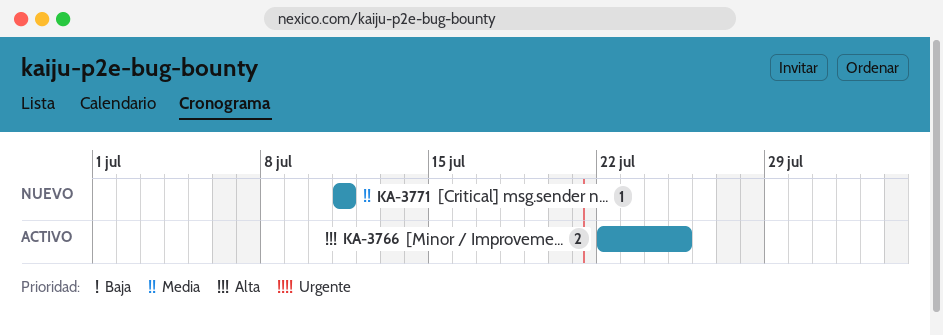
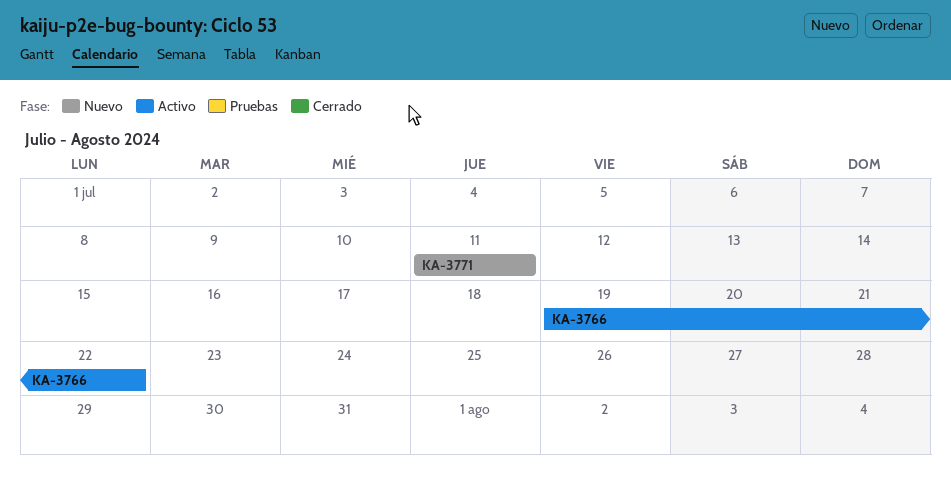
KA-3766, start: Jul 22 -> Jul 19
KA-3766, due: Jul 25 -> Jul 22

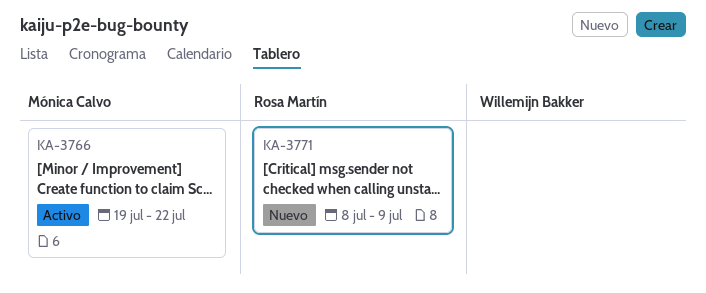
KA-3771, start: Jul 11 -> Jul 8
KA-3771, due: Jul 11 -> Jul 9

